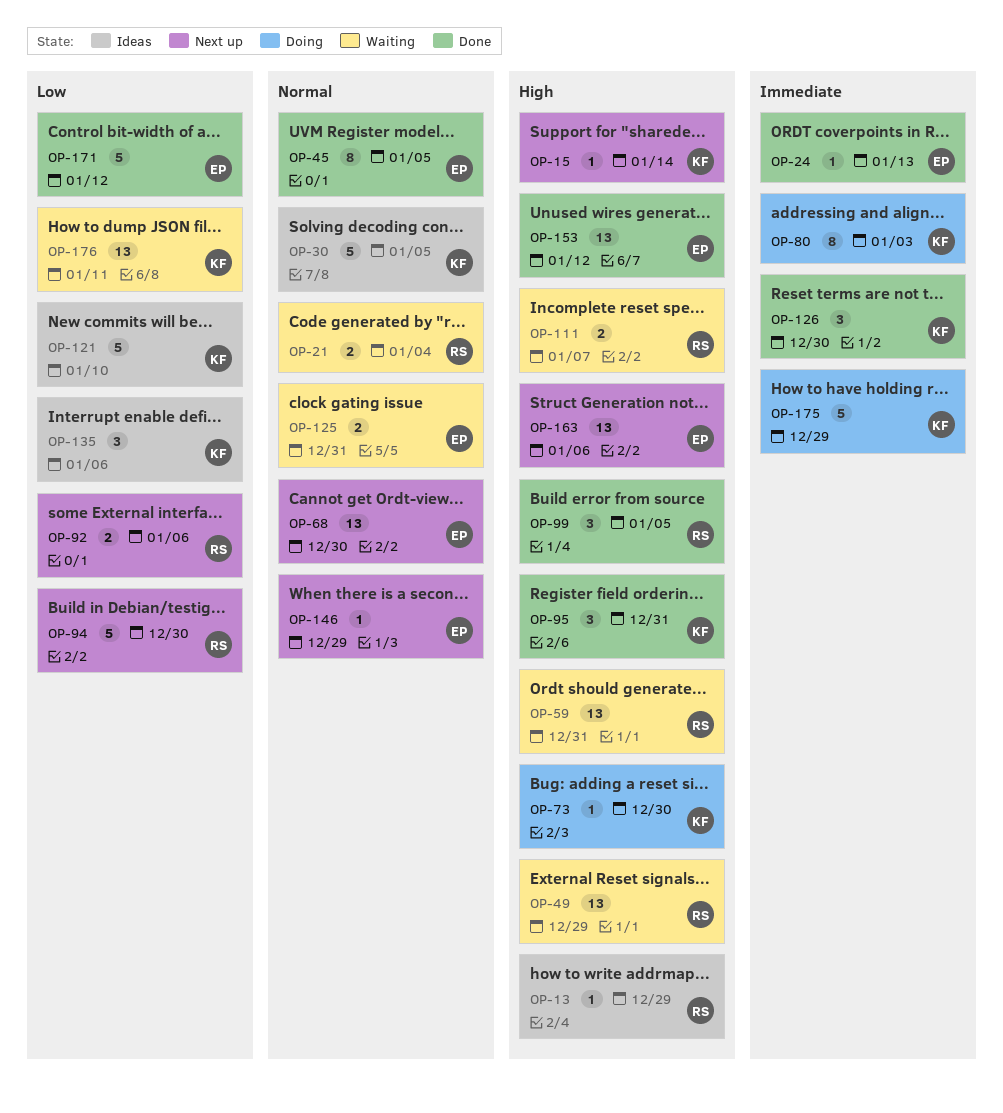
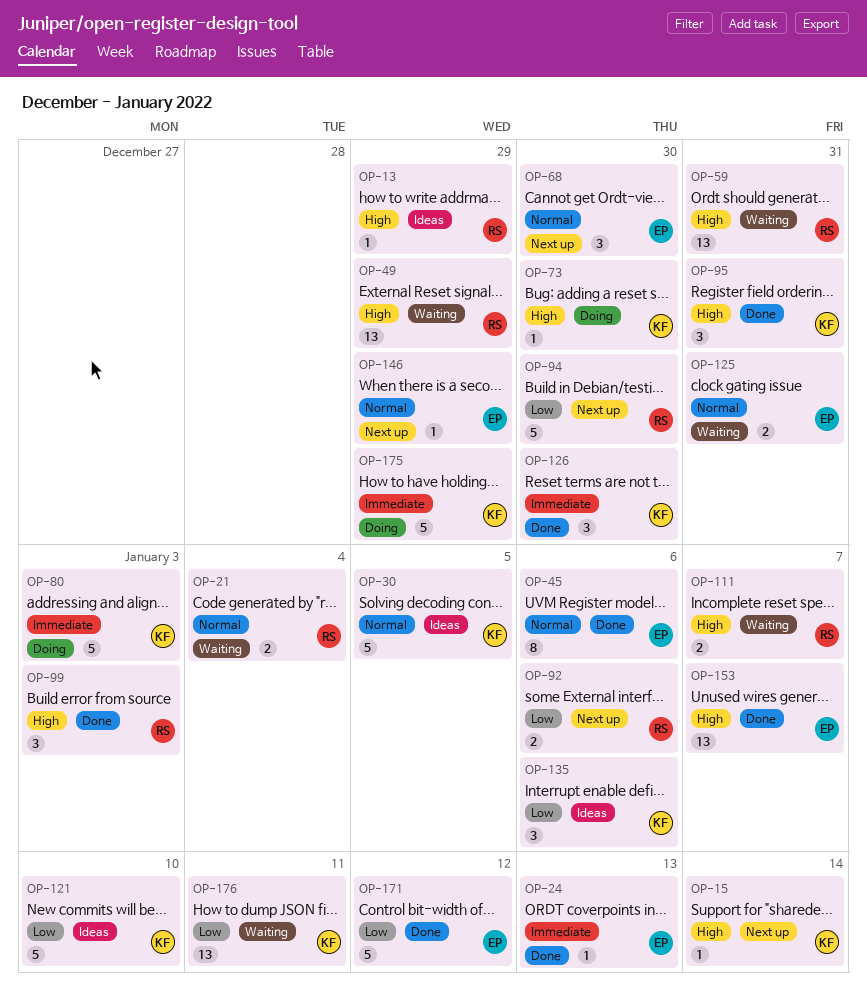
OP-45, due: Jan 5 -> Jan 6
OP-68, estimate: 13 -> 3
OP-80, estimate: 8 -> 5
OP-99, due: Jan 5 -> Jan 3
OP-153, due: Jan 12 -> Jan 7
OP-163: present -> none

